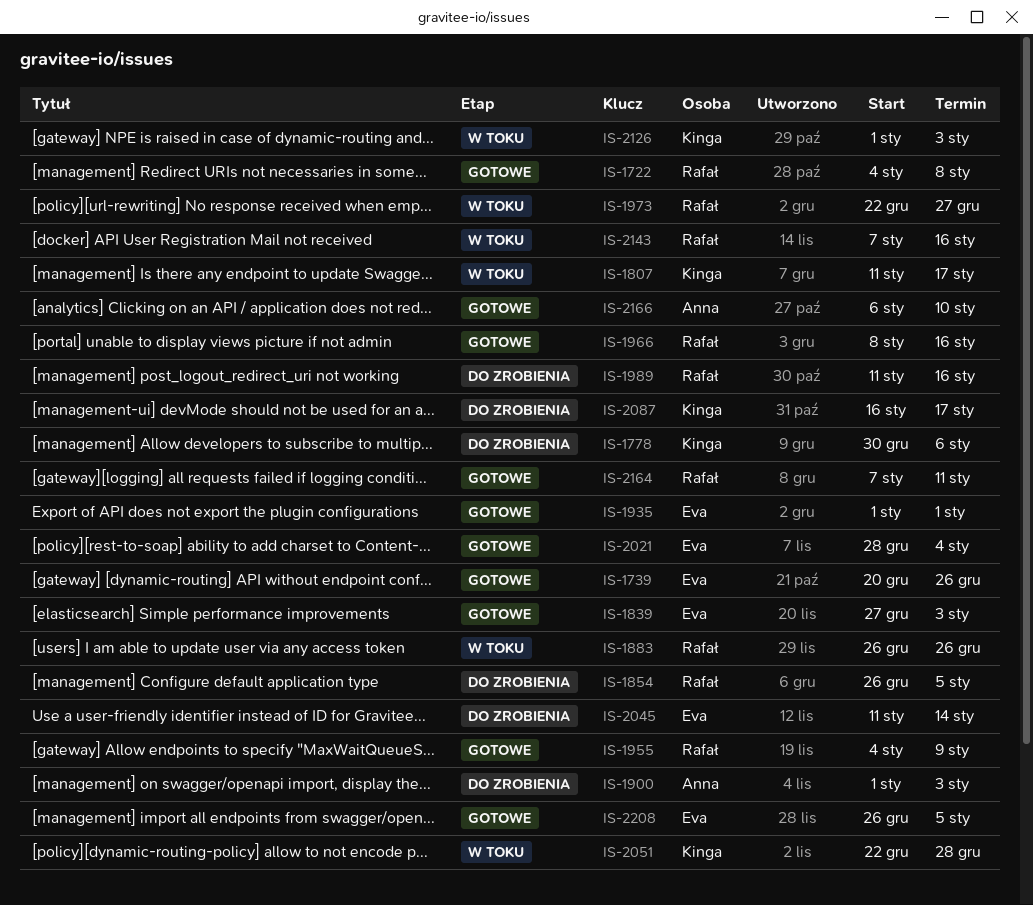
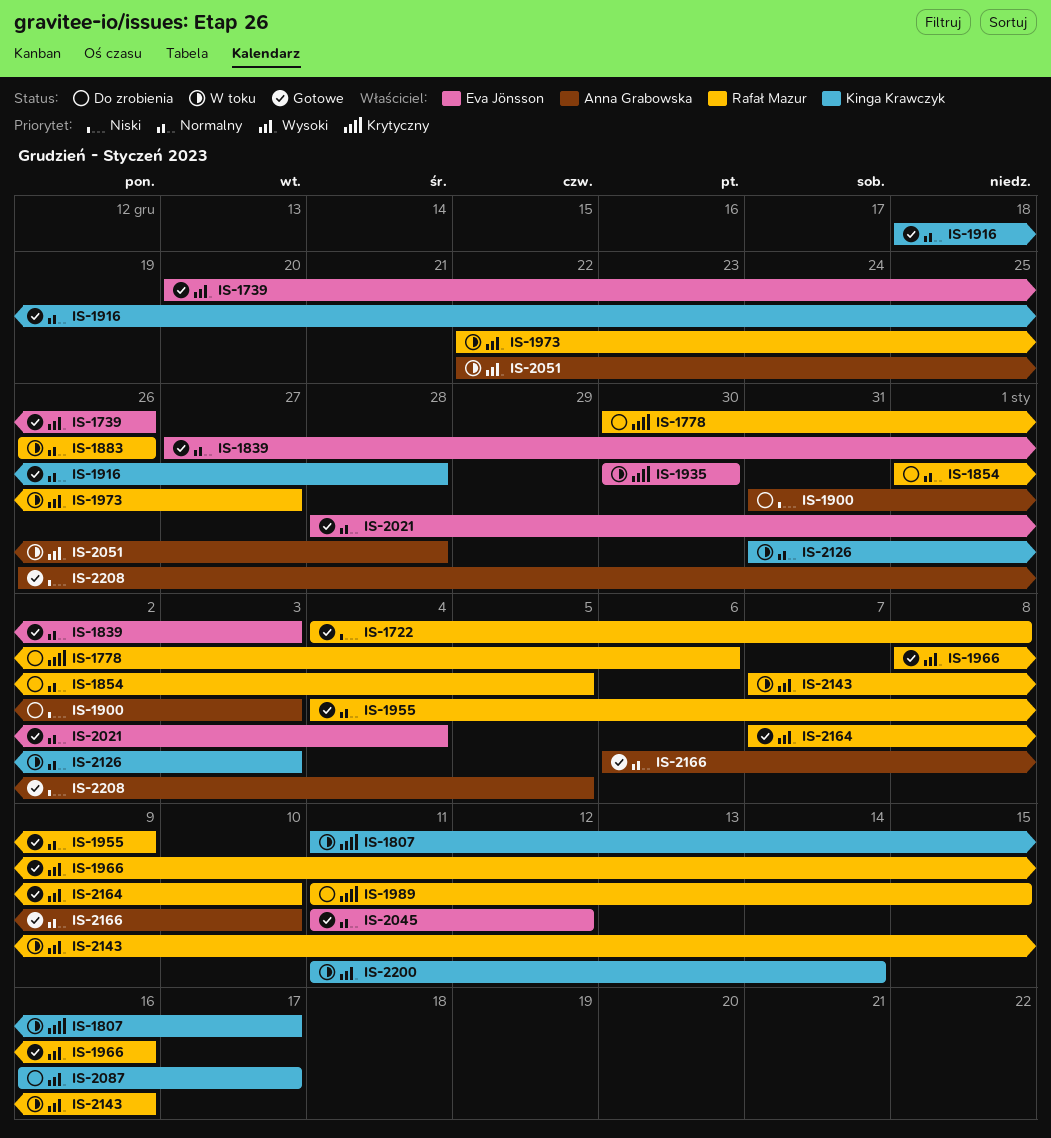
IS-1778, owner: Kinga Krawczyk -> Rafał Mazur
IS-1854, start: Dec 26 -> Jan 1
IS-1900, start: Jan 1 -> Dec 31
IS-1916: none -> present
IS-1935, status: Gotowe -> W toku
IS-1935, start: Jan 1 -> Dec 30
IS-1935, due: Jan 1 -> Dec 30
IS-1989, due: Jan 16 -> Jan 15
IS-2045, status: Do zrobienia -> Gotowe
IS-2045, due: Jan 14 -> Jan 12
IS-2051, owner: Kinga Krawczyk -> Anna Grabowska
IS-2126, start: Jan 1 -> Dec 31
IS-2164, due: Jan 11 -> Jan 10
IS-2200: none -> present
IS-2208, owner: Eva Jönsson -> Anna Grabowska

